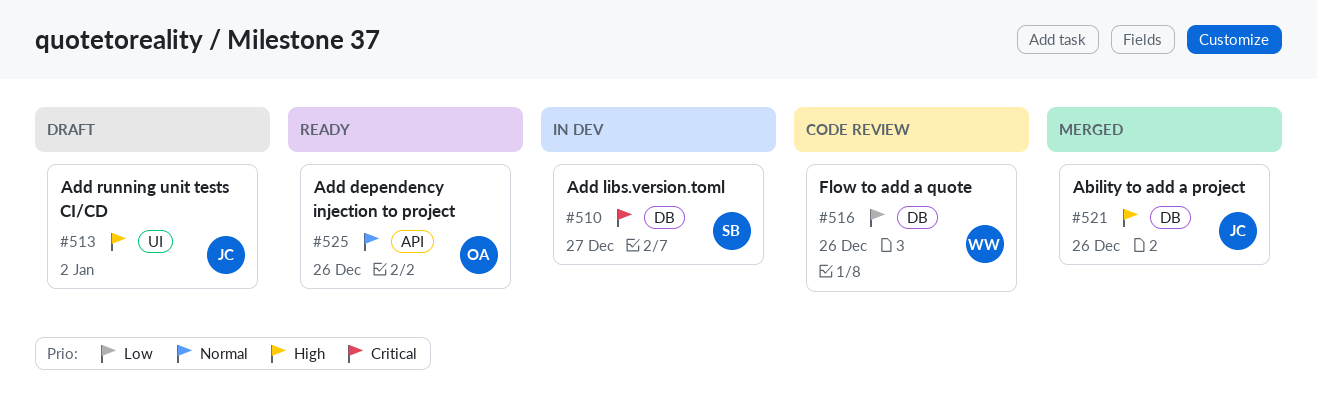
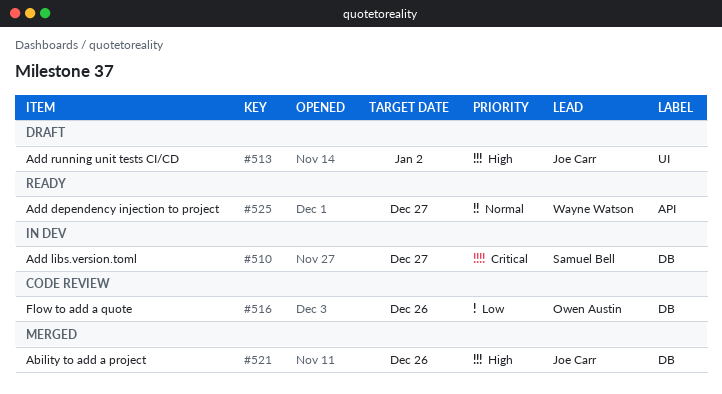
#516, owner: Wayne Watson -> Owen Austin
#525, owner: Owen Austin -> Wayne Watson
#525, due: Dec 26 -> Dec 27

